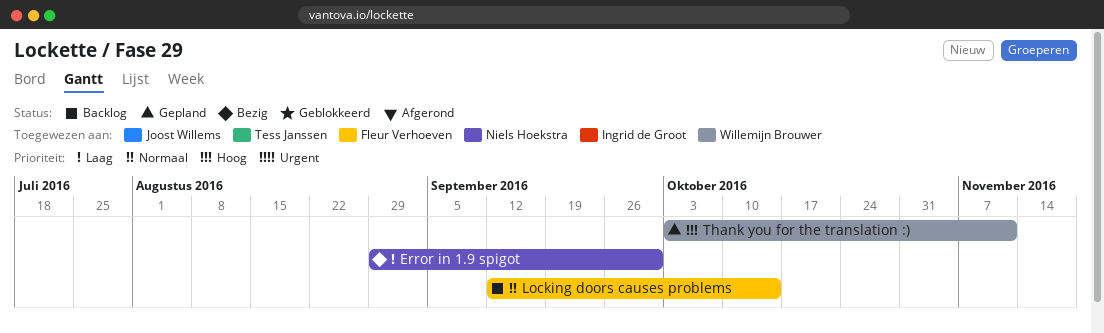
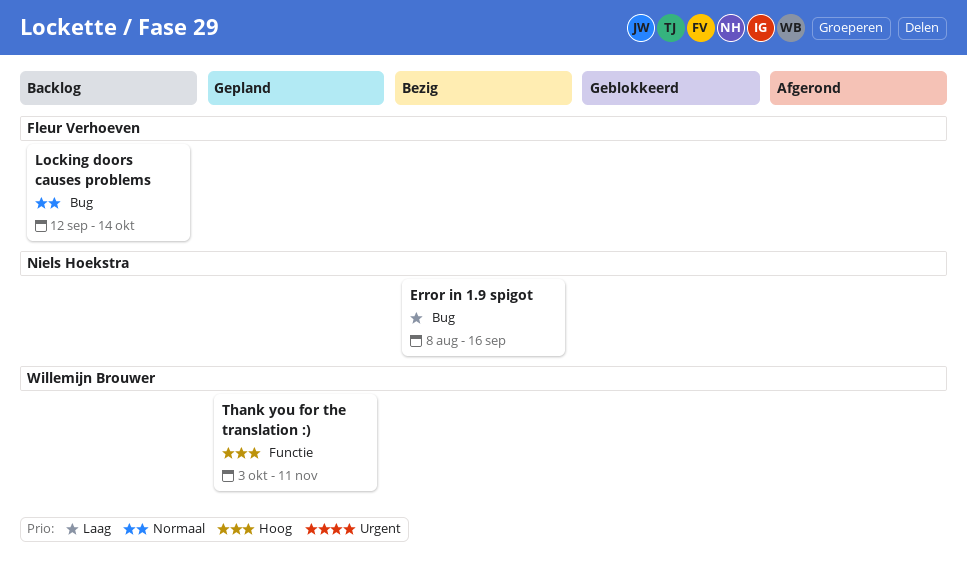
Error in 1.9 spigot, start: Aug 29 -> Aug 8
Error in 1.9 spigot, due: Sep 30 -> Sep 16

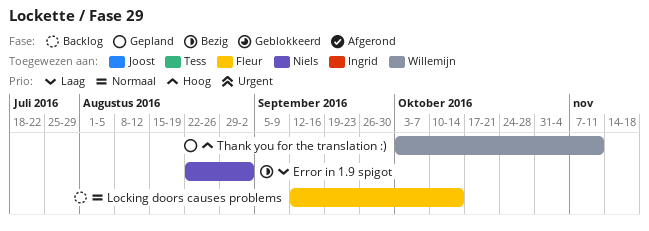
Error in 1.9 spigot, start: Aug 8 -> Aug 22
Error in 1.9 spigot, due: Sep 16 -> Sep 2

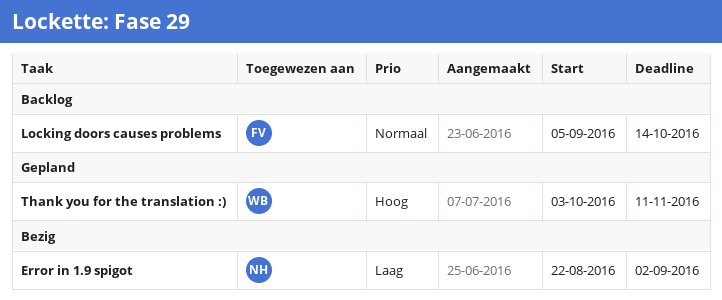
Locking doors causes problems, start: Sep 12 -> Sep 5

